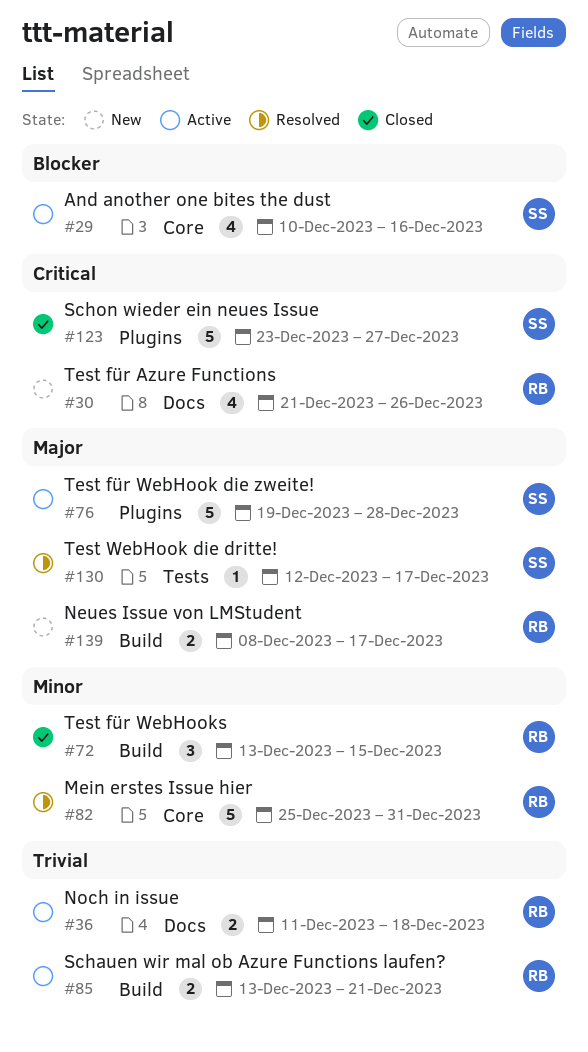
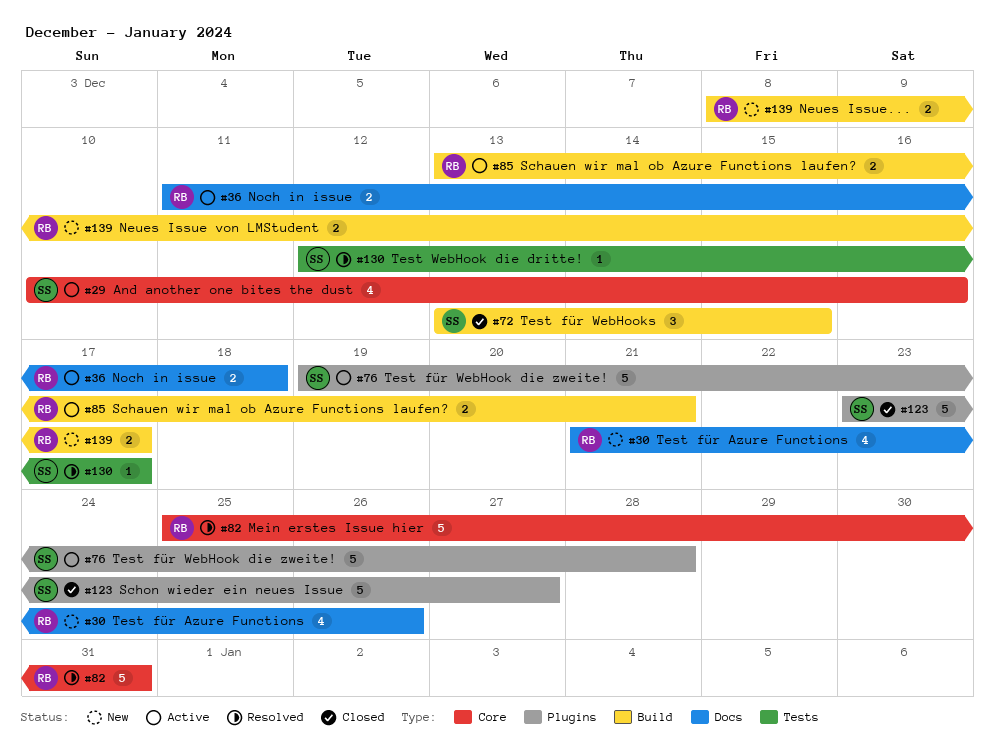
#72, owner: RB -> SS

